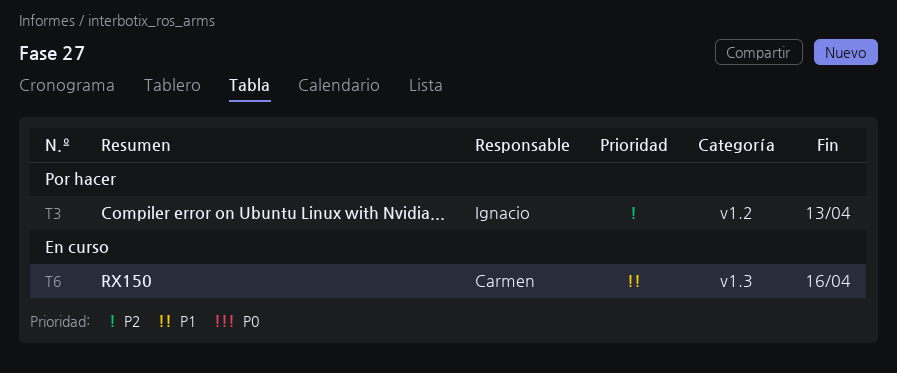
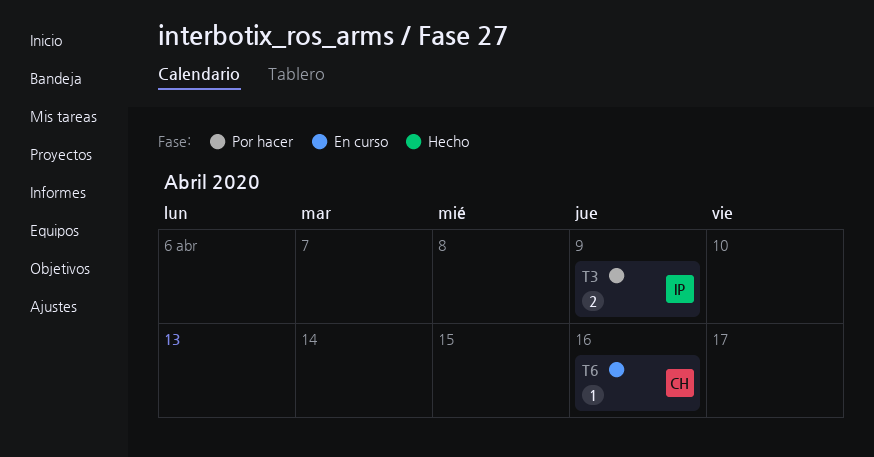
T3, due: Apr 13 -> Apr 9

